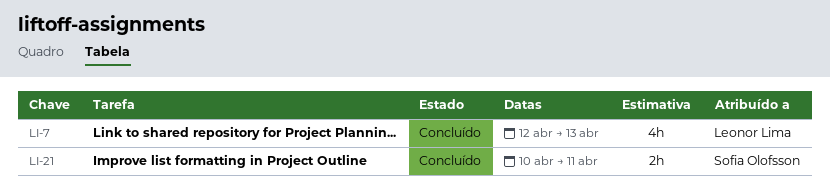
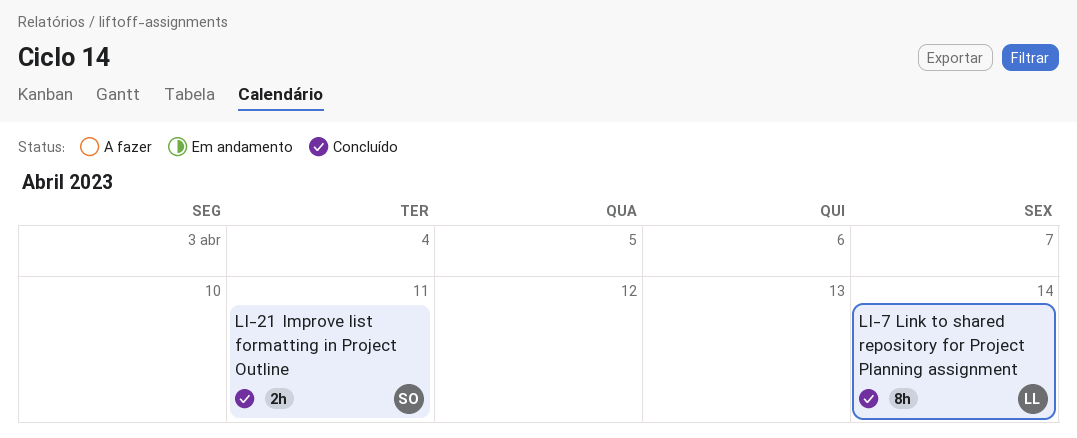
LI-7, estimate: 4h -> 8h
LI-7, due: Apr 13 -> Apr 14

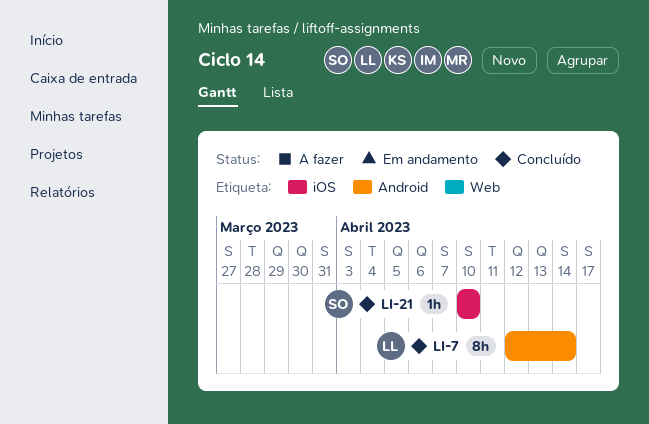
LI-21, estimate: 2h -> 1h
LI-21, due: Apr 11 -> Apr 10

